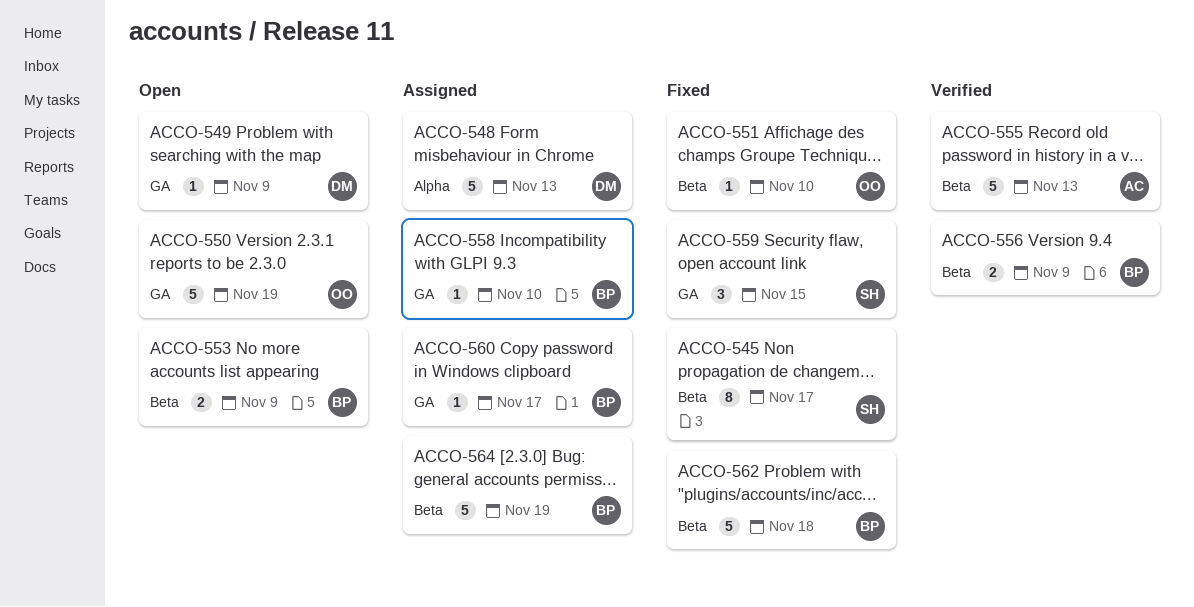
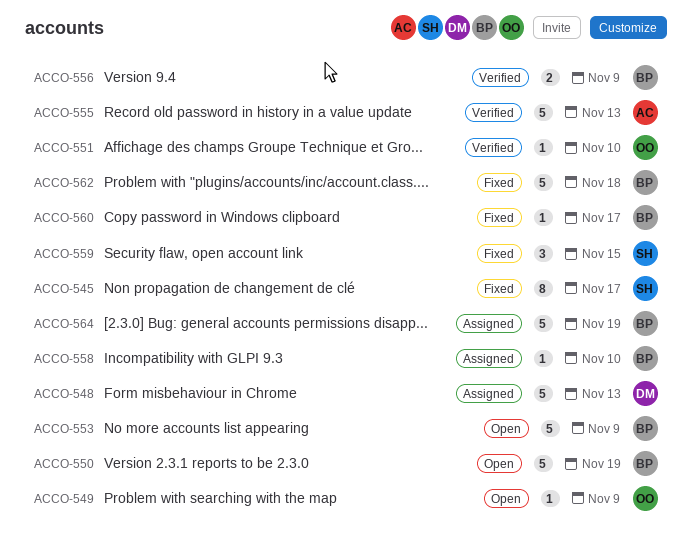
ACCO-549, owner: DM -> OO
ACCO-550, owner: OO -> BP
ACCO-551, status: Fixed -> Verified
ACCO-553, estimate: 2 -> 5
ACCO-560, status: Assigned -> Fixed

